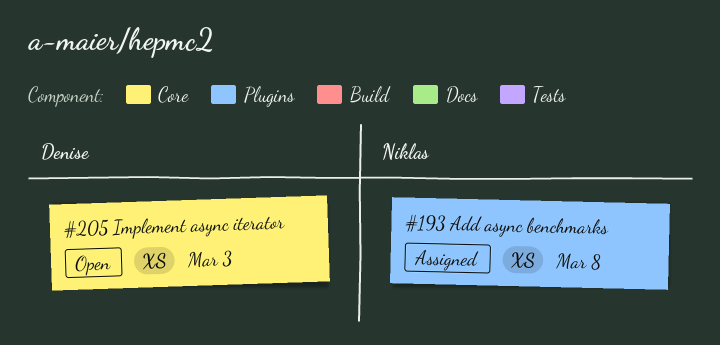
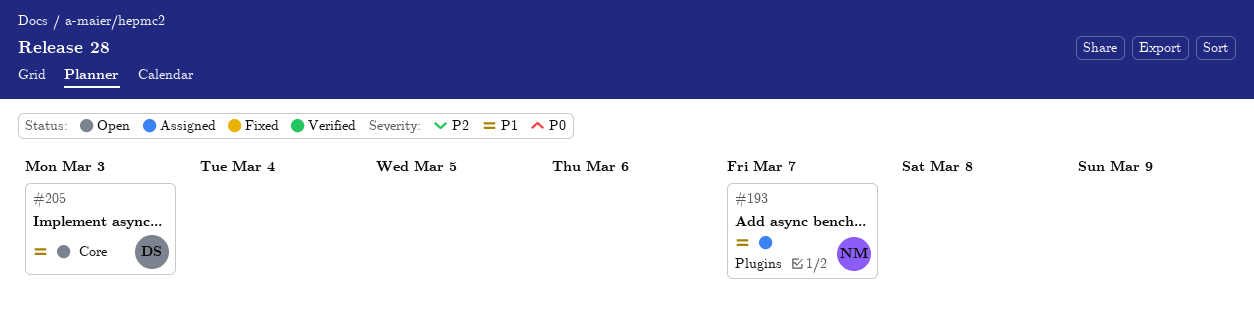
#193, due: Mar 8 -> Mar 7

